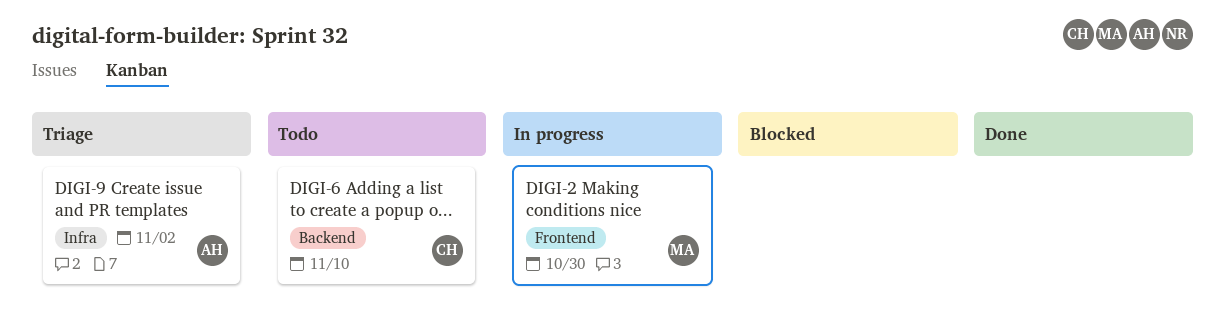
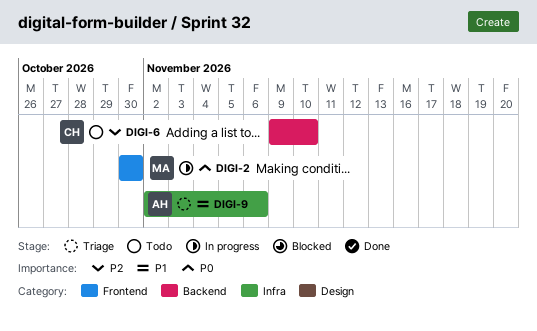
DIGI-9, due: Nov 2 -> Nov 6

